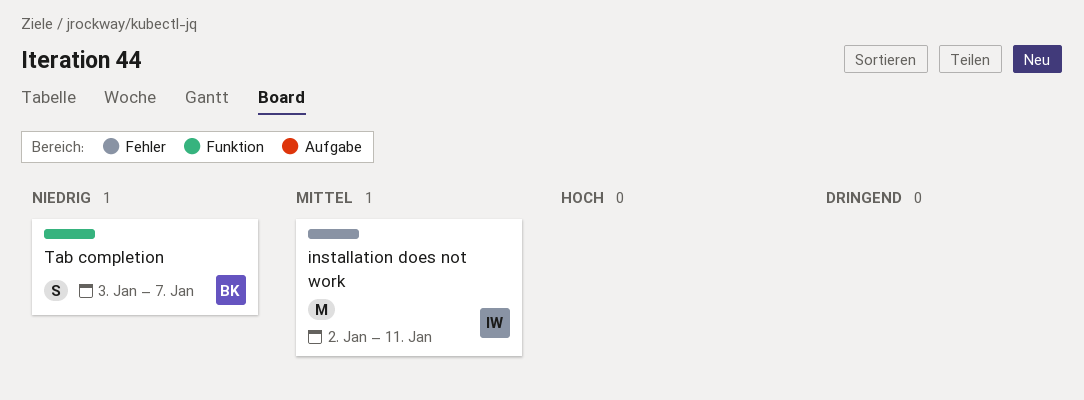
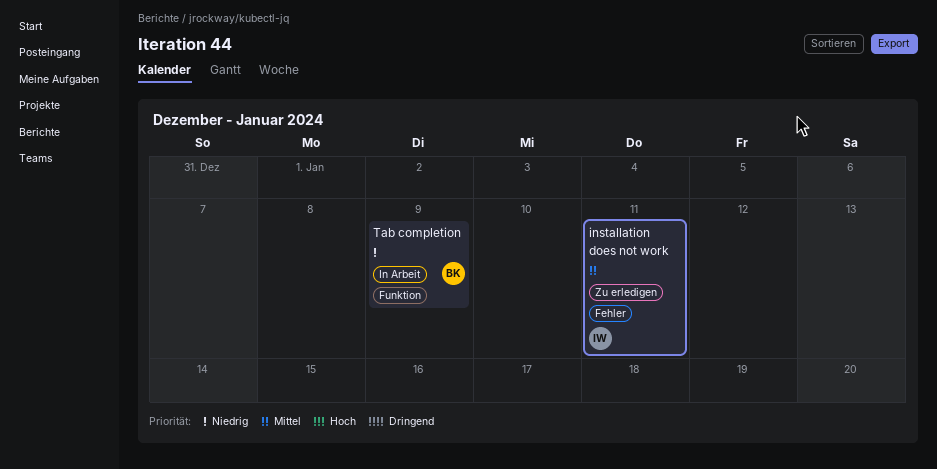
Tab completion, due: Jan 7 -> Jan 9

